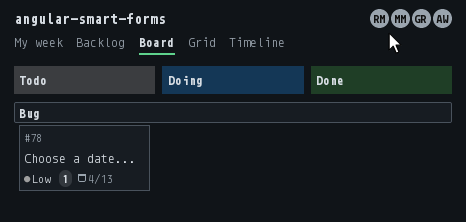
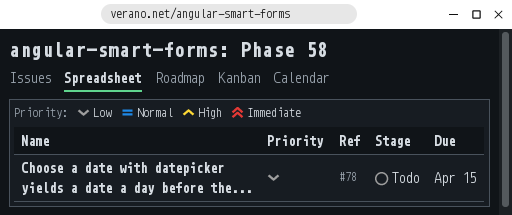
#78, due: Apr 13 -> Apr 15

